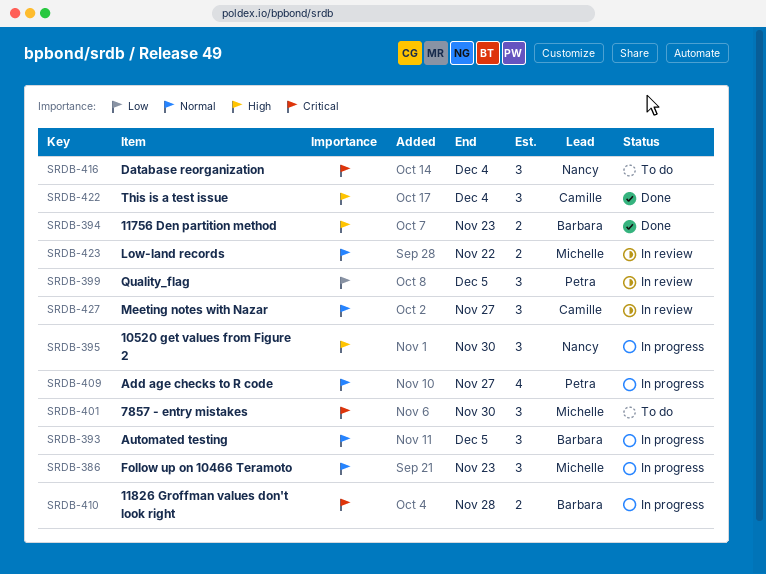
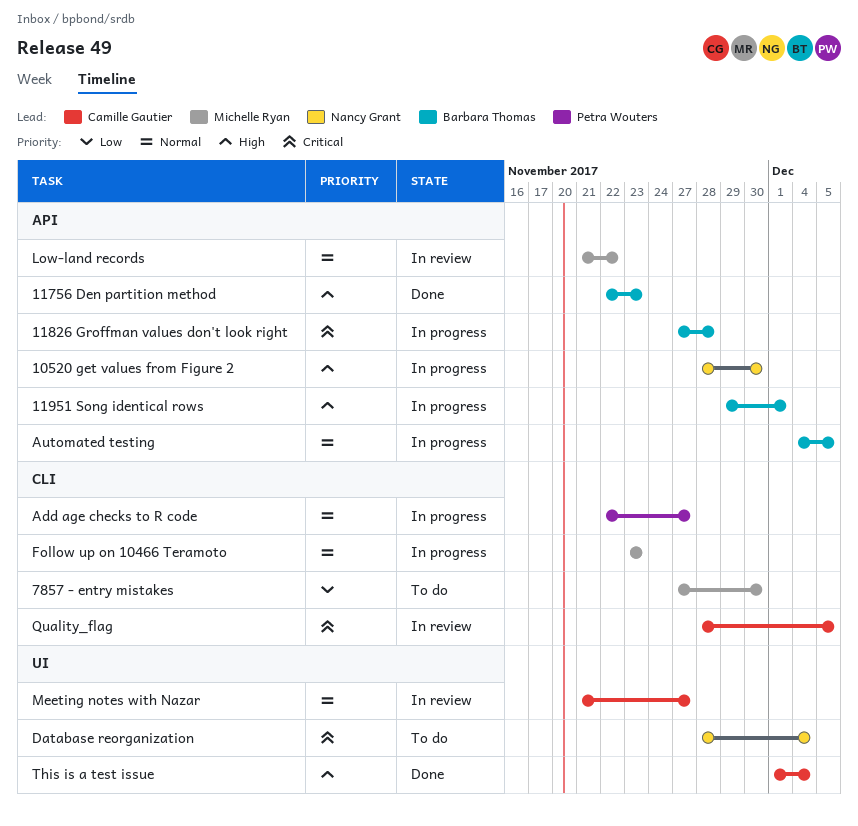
11951 Song identical rows: none -> present
7857 - entry mistakes, priority: Critical -> Low
Quality_flag, owner: Petra Wouters -> Camille Gautier
Quality_flag, priority: Low -> Critical

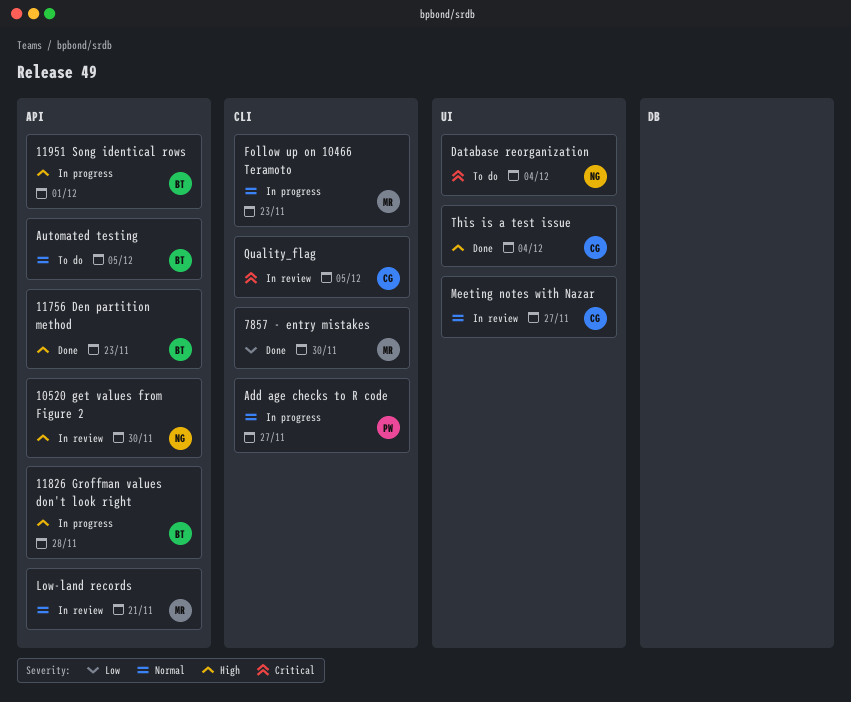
10520 get values from Figure 2, status: In progress -> In review
11826 Groffman values don't look right, priority: Critical -> High
7857 - entry mistakes, status: To do -> Done
Automated testing, status: In progress -> To do
Low-land records, due: Nov 22 -> Nov 21

